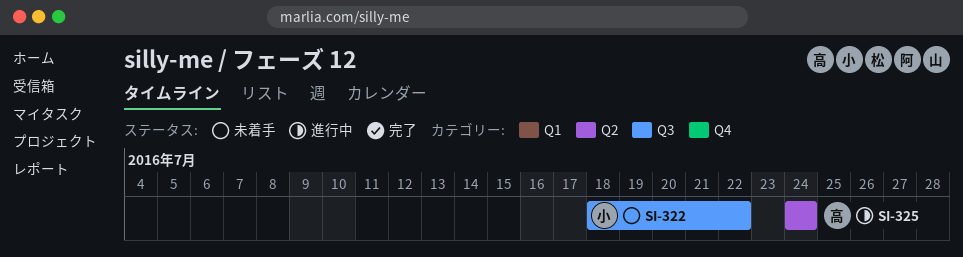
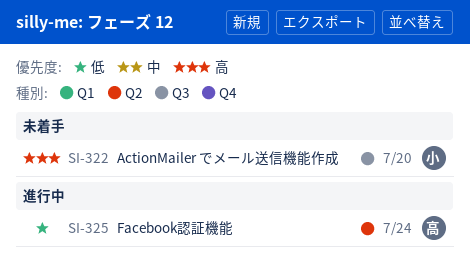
SI-322, due: Jul 22 -> Jul 20

